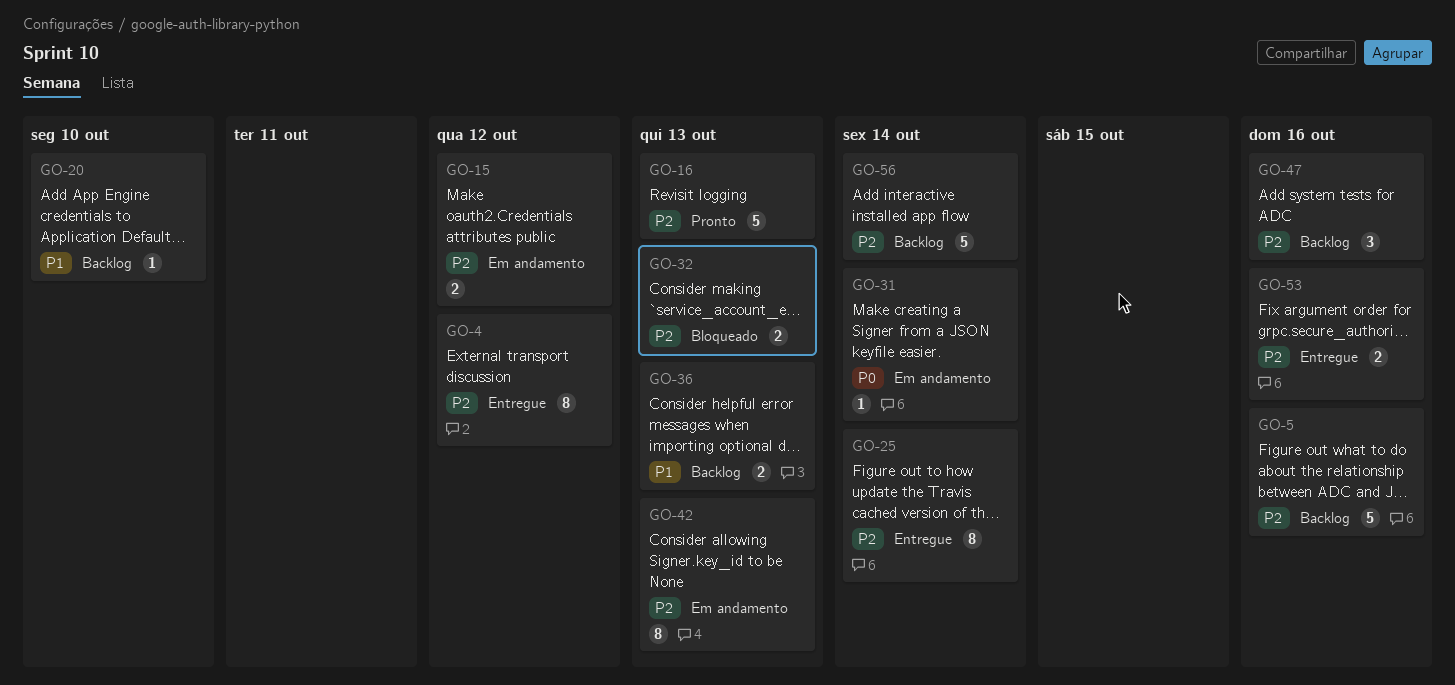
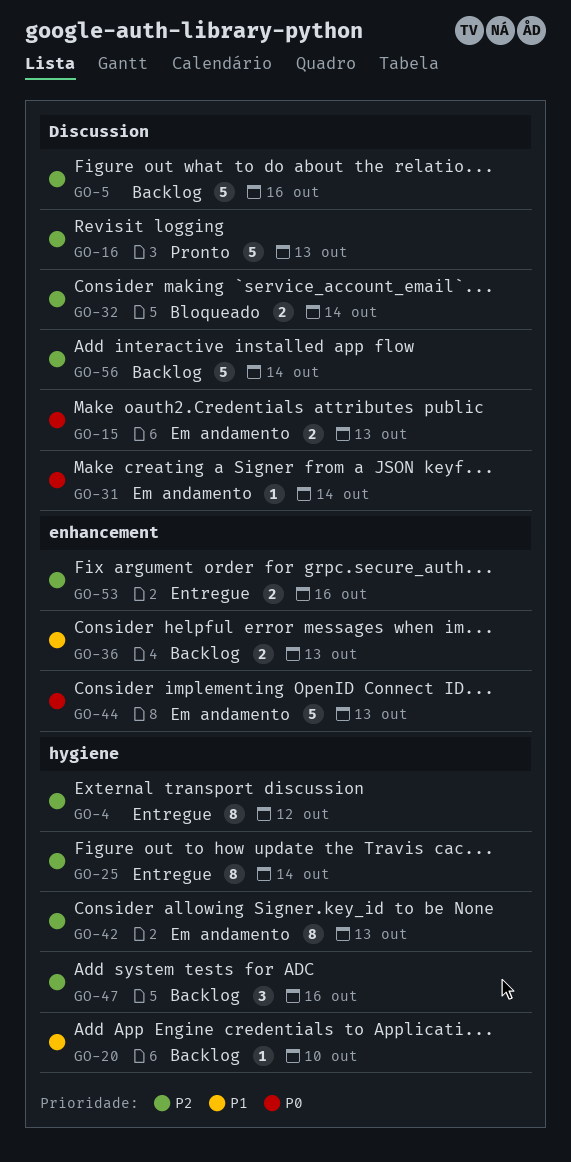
GO-15, priority: P2 -> P0
GO-15, due: Oct 12 -> Oct 13
GO-32, due: Oct 13 -> Oct 14
GO-44: none -> present

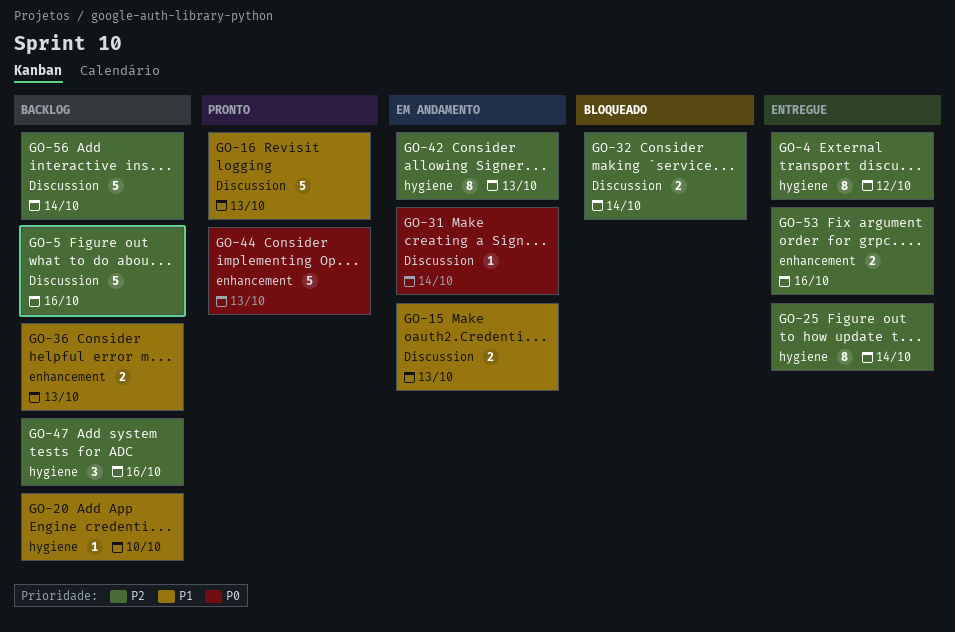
GO-15, priority: P0 -> P1
GO-16, priority: P2 -> P1
GO-44, status: Em andamento -> Pronto

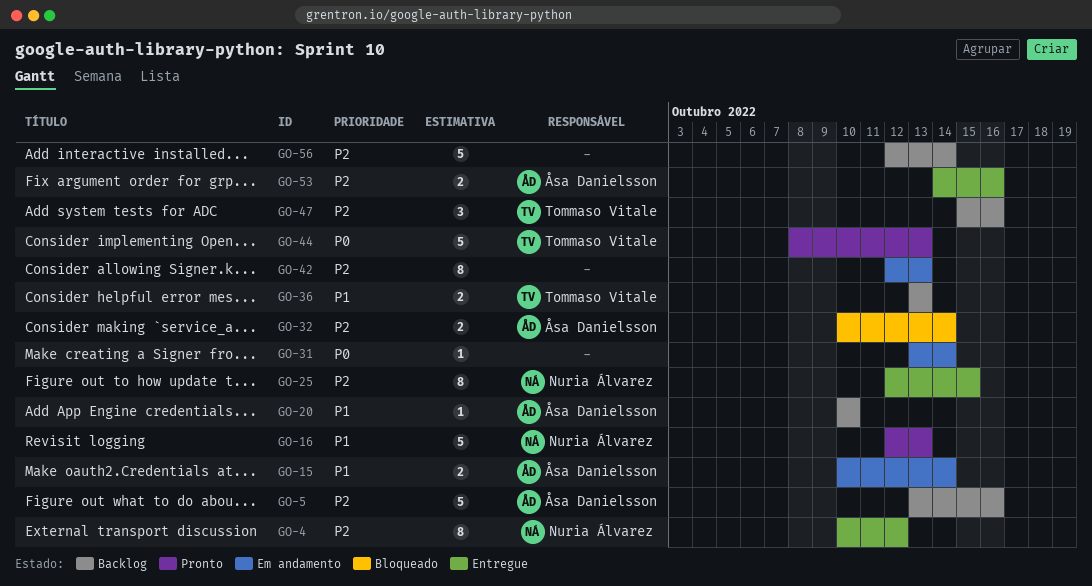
GO-15, due: Oct 13 -> Oct 14
GO-25, due: Oct 14 -> Oct 15

